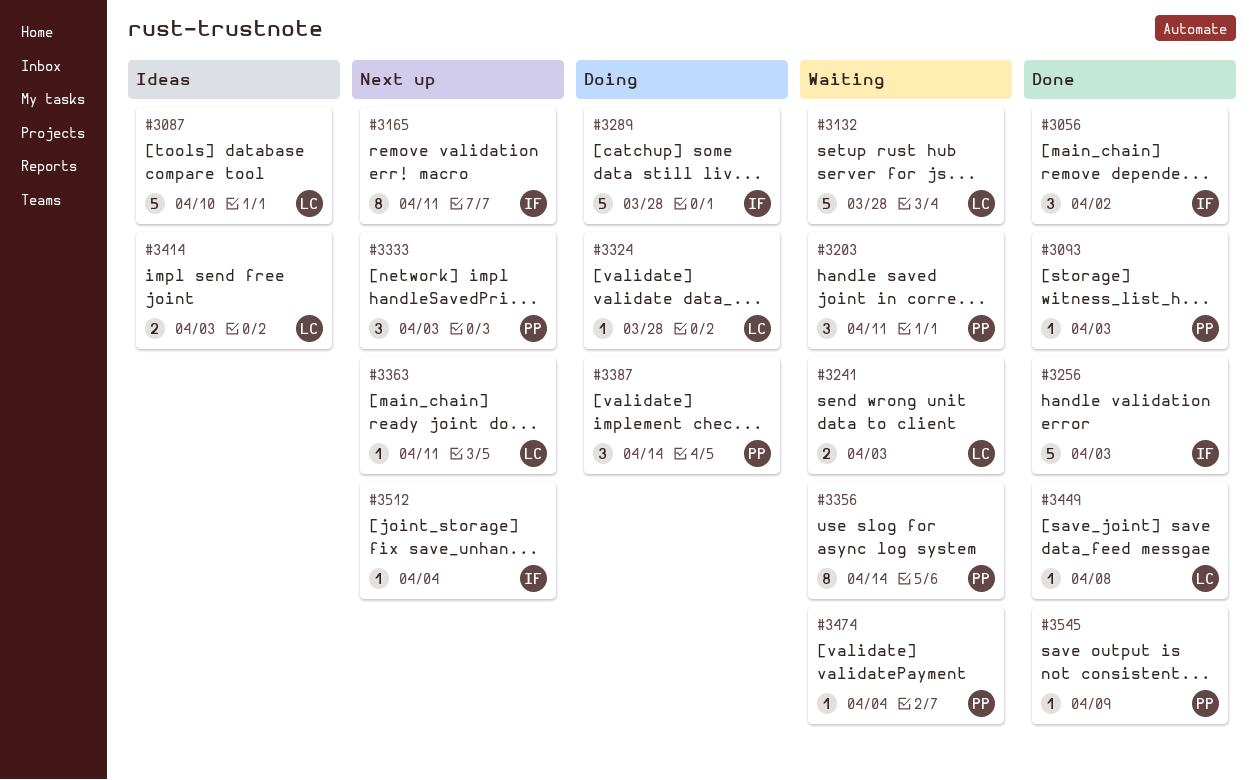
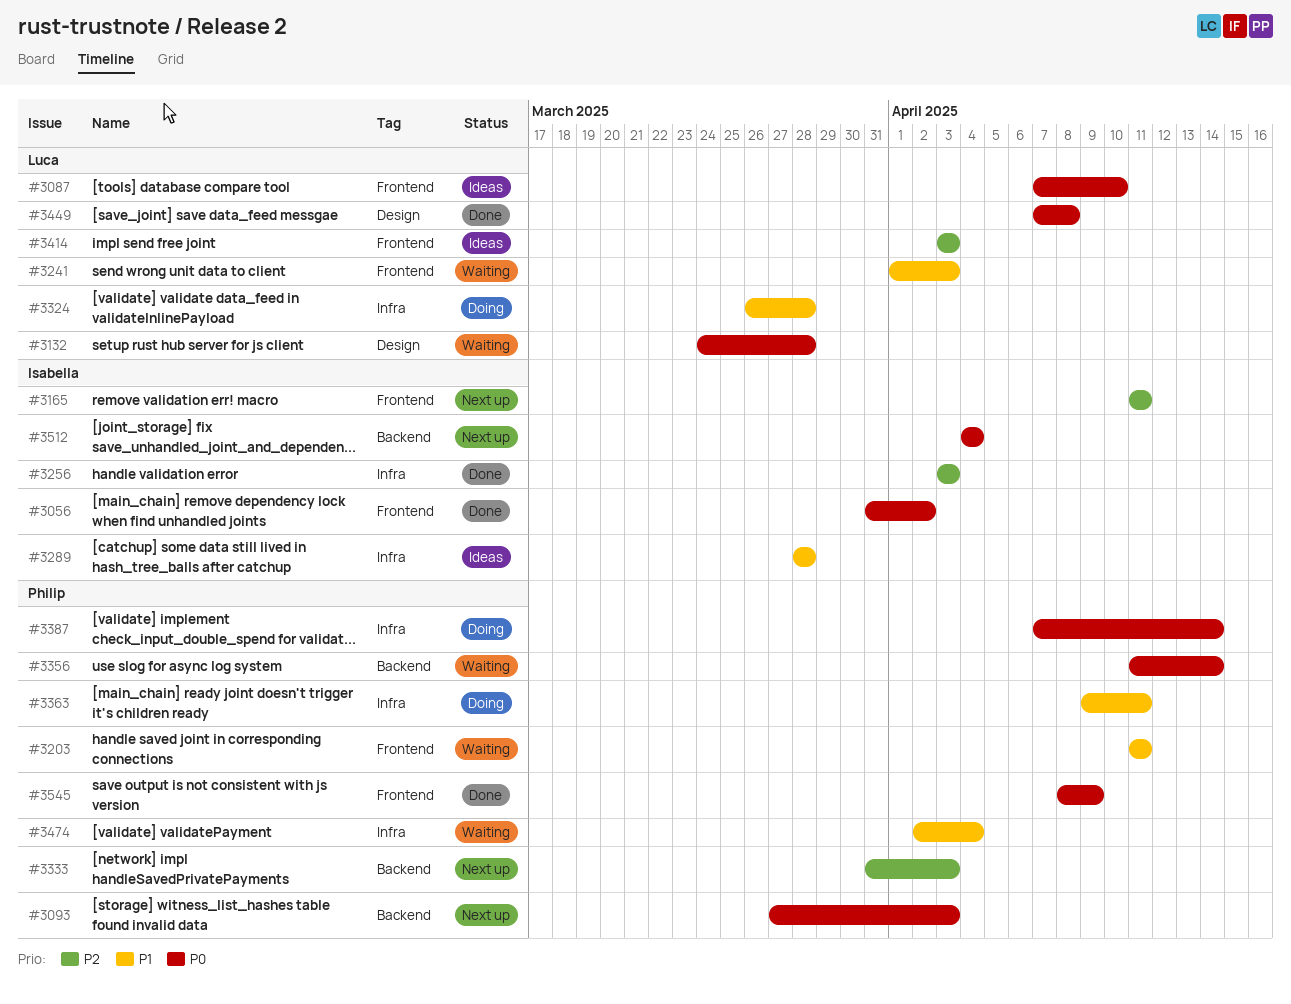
#3093, status: Done -> Next up
#3289, status: Doing -> Ideas
#3363, status: Next up -> Doing
#3363, owner: Luca -> Philip

